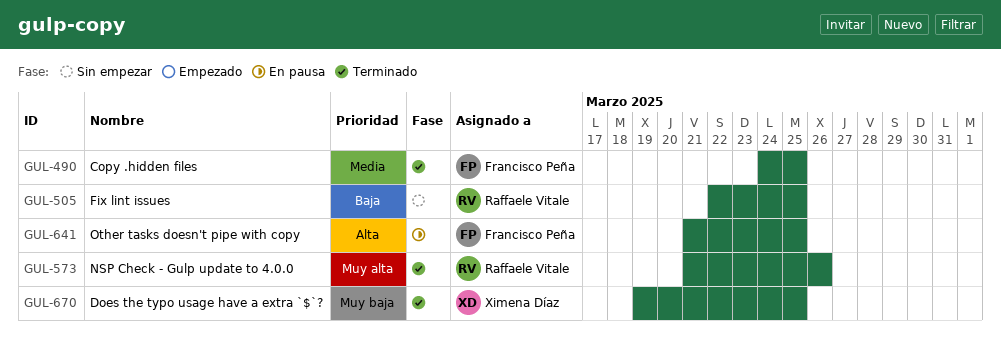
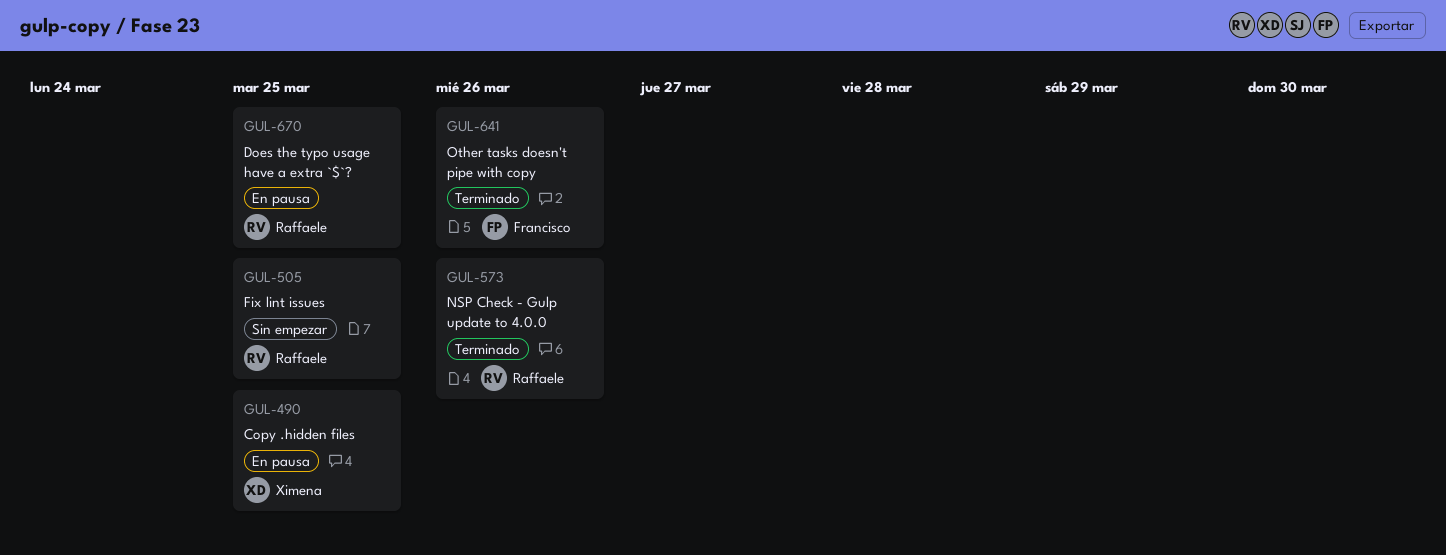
GUL-490, status: Terminado -> En pausa
GUL-490, owner: Francisco Peña -> Ximena Díaz
GUL-641, status: En pausa -> Terminado
GUL-641, due: Mar 25 -> Mar 26
GUL-670, status: Terminado -> En pausa
GUL-670, owner: Ximena Díaz -> Raffaele Vitale

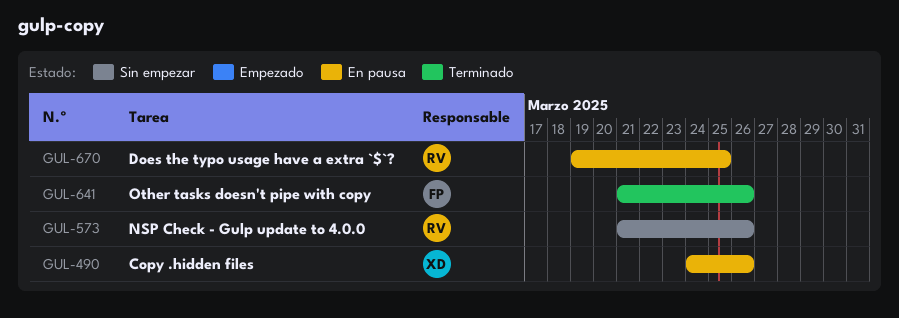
GUL-490, due: Mar 25 -> Mar 26
GUL-505: present -> none
GUL-573, status: Terminado -> Sin empezar

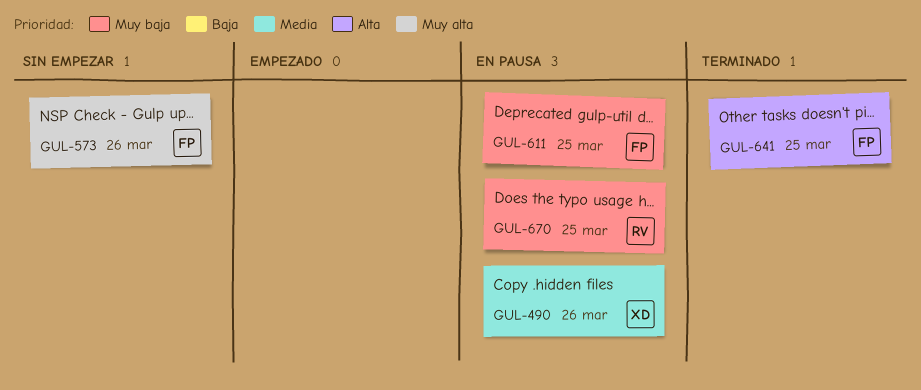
GUL-573, owner: RV -> FP
GUL-611: none -> present
GUL-641, due: Mar 26 -> Mar 25

